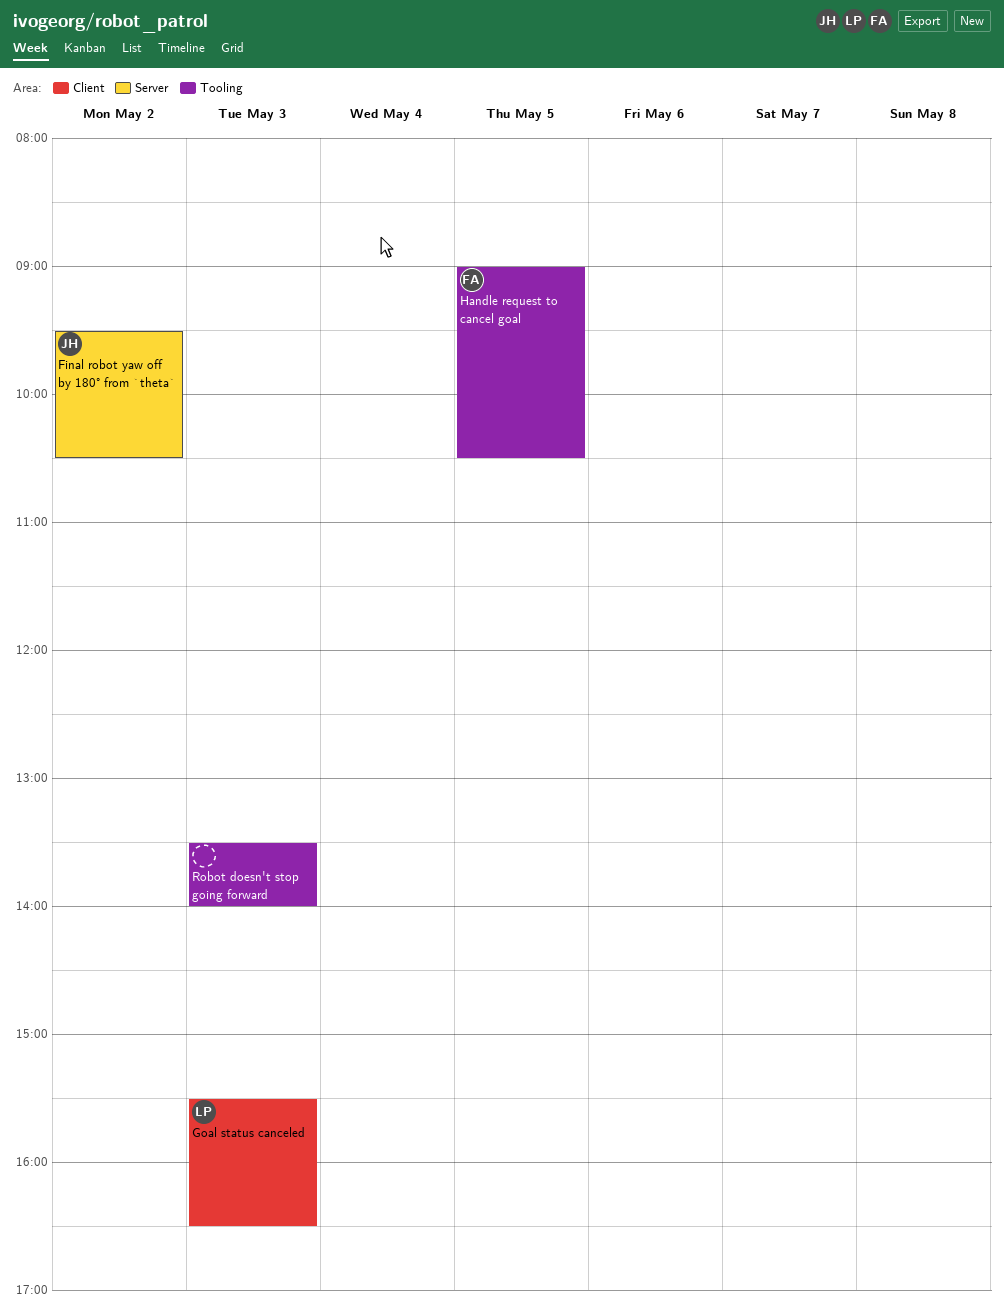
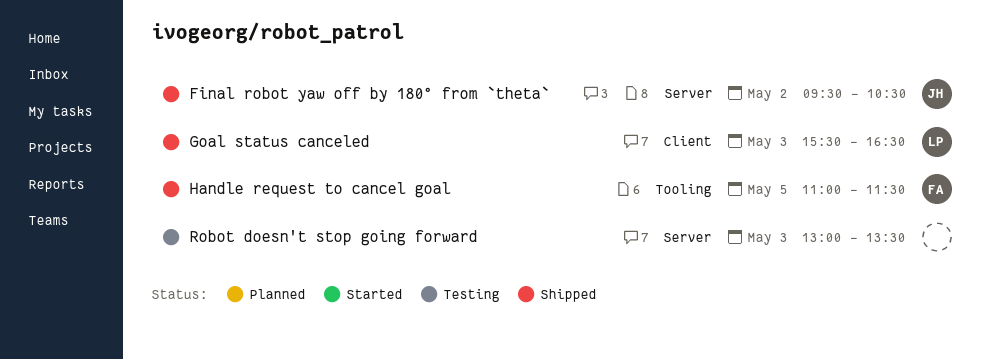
Handle request to cancel goal, begins: 09:00 -> 11:00
Handle request to cancel goal, ends: 10:30 -> 11:30
Robot doesn't stop going forward, label: Tooling -> Server
Robot doesn't stop going forward, begins: 13:30 -> 13:00
Robot doesn't stop going forward, ends: 14:00 -> 13:30

